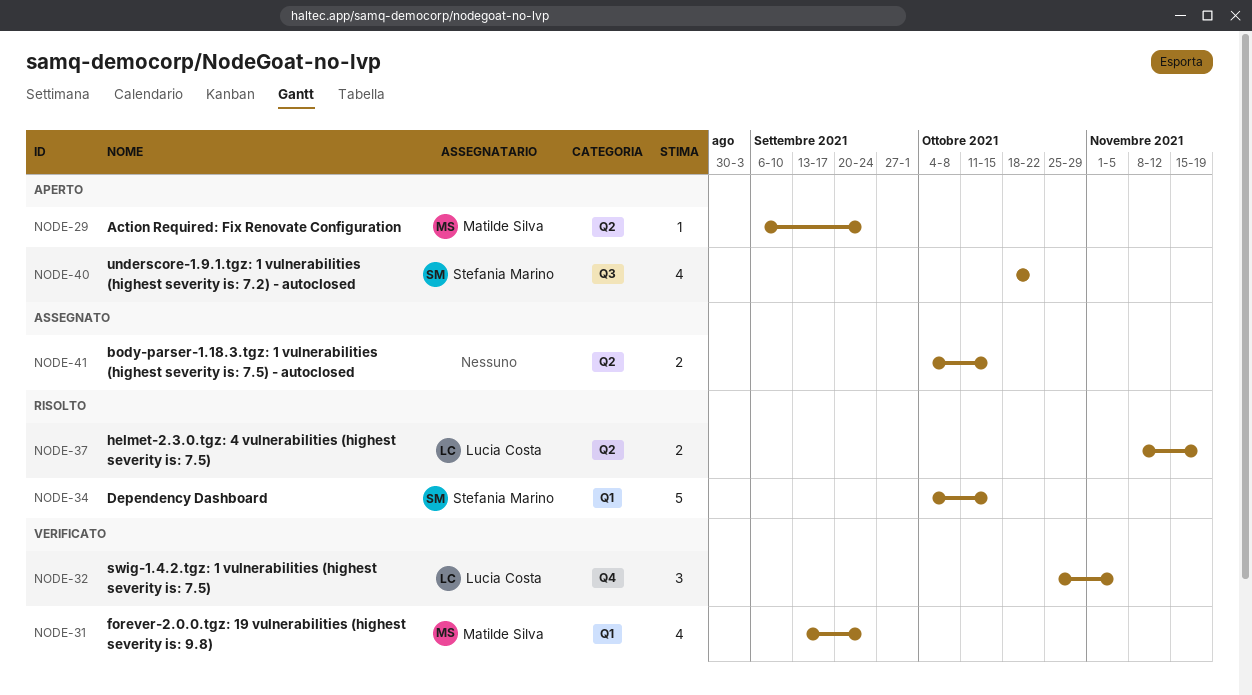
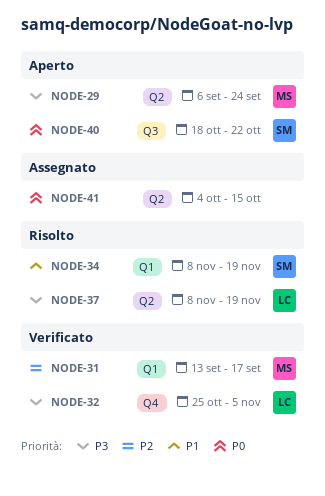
NODE-31, due: Sep 24 -> Sep 17
NODE-34, start: Oct 4 -> Nov 8
NODE-34, due: Oct 15 -> Nov 19

